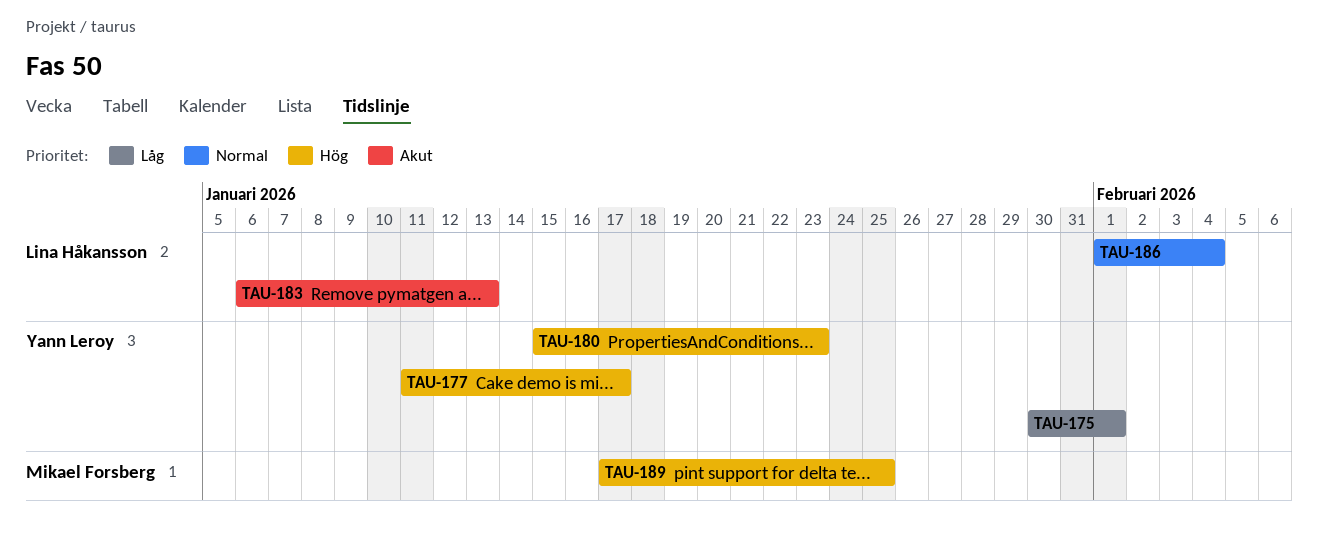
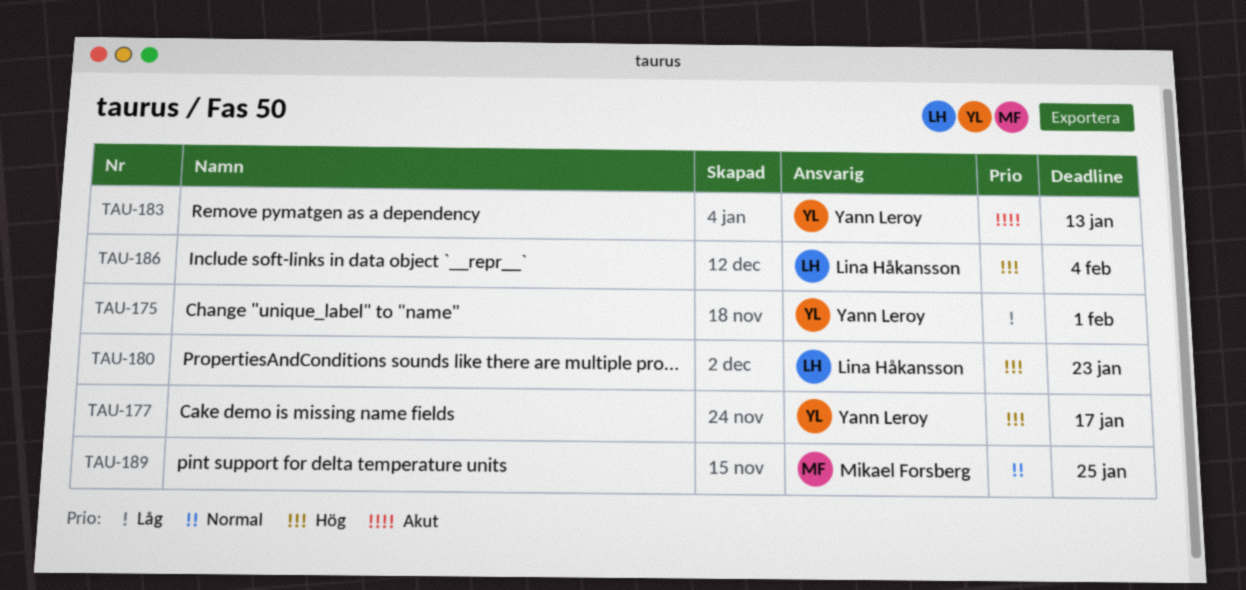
TAU-180, owner: Yann Leroy -> Lina Håkansson
TAU-183, owner: Lina Håkansson -> Yann Leroy
TAU-186, priority: Normal -> Hög
TAU-189, priority: Hög -> Normal

